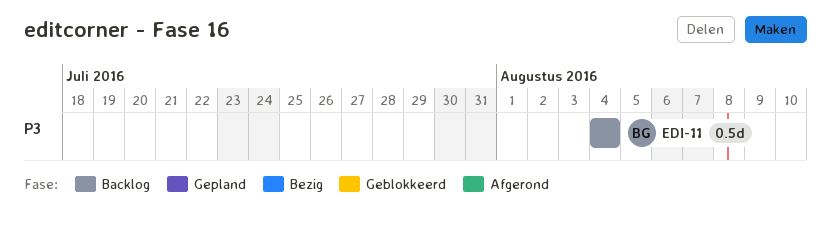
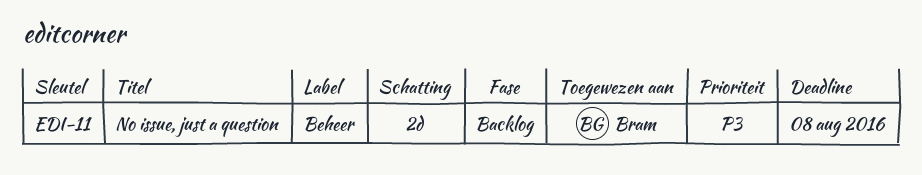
EDI-11, estimate: 0.5d -> 2d
EDI-11, due: Aug 4 -> Aug 8

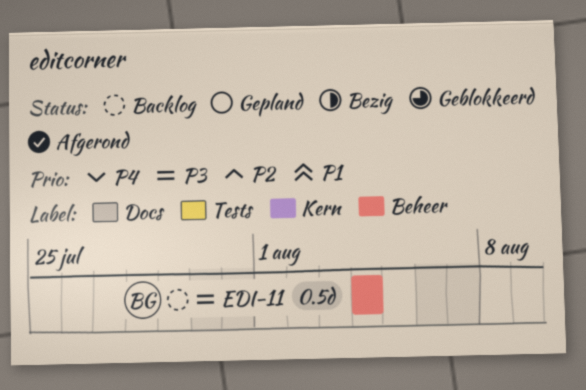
EDI-11, estimate: 2d -> 0.5d
EDI-11, due: Aug 8 -> Aug 4

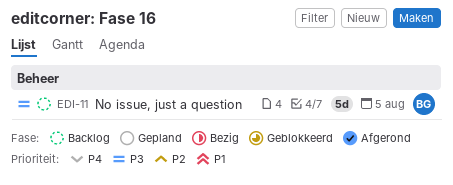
EDI-11, estimate: 0.5d -> 5d
EDI-11, due: Aug 4 -> Aug 5

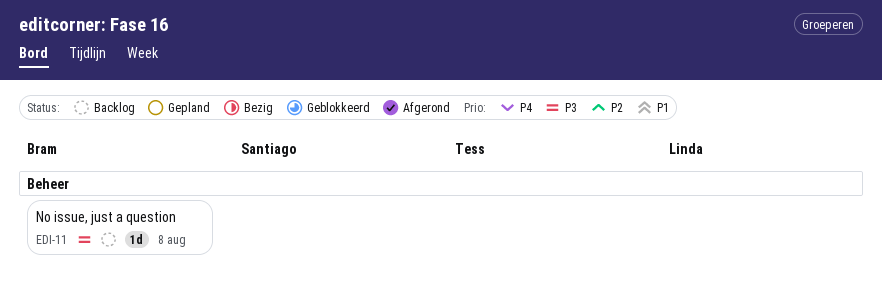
EDI-11, estimate: 5d -> 1d
EDI-11, due: Aug 5 -> Aug 8

